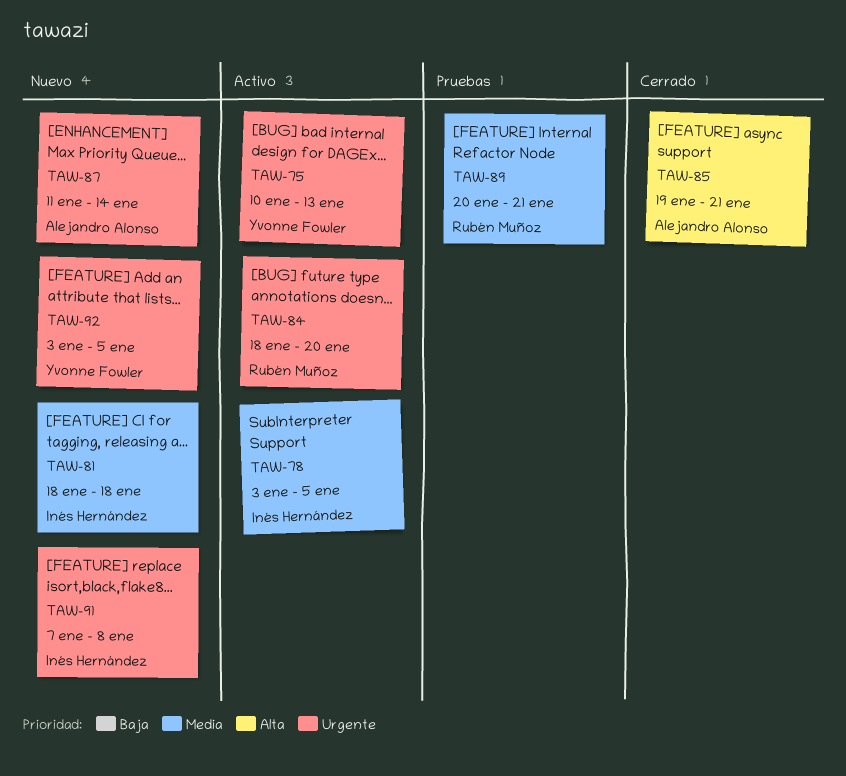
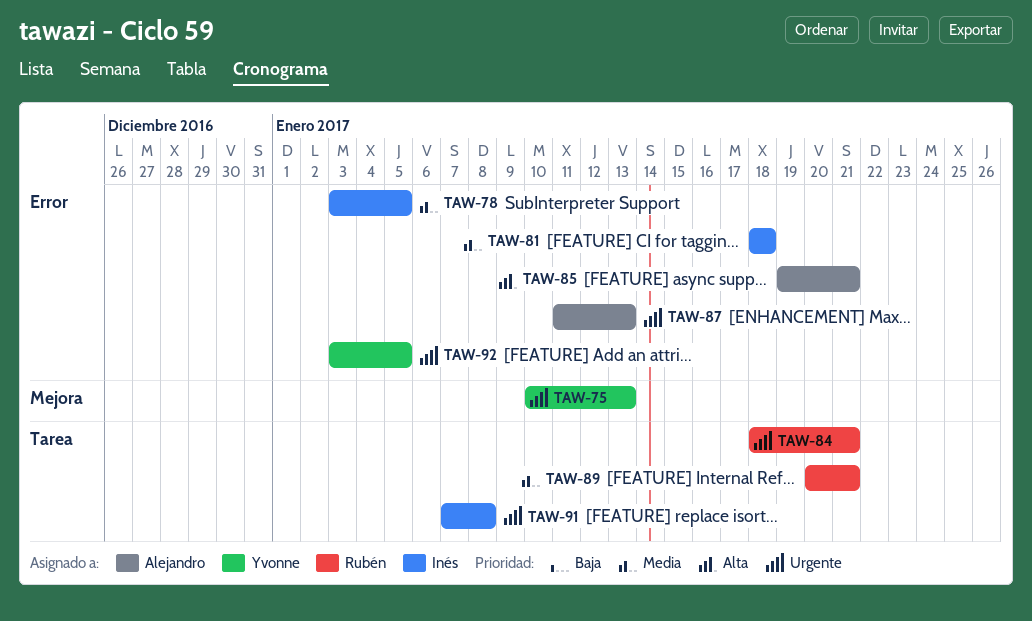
TAW-84, due: Jan 20 -> Jan 21
TAW-87, due: Jan 14 -> Jan 13

